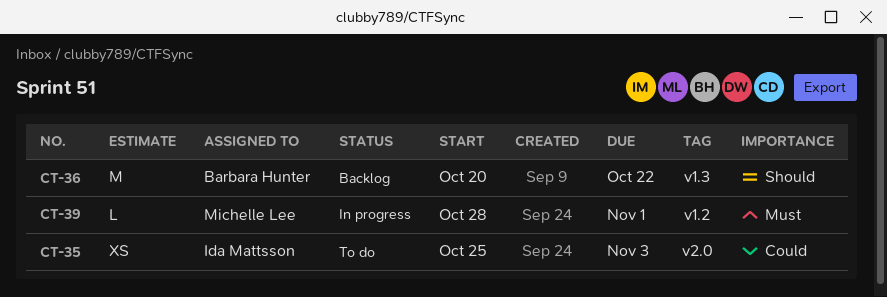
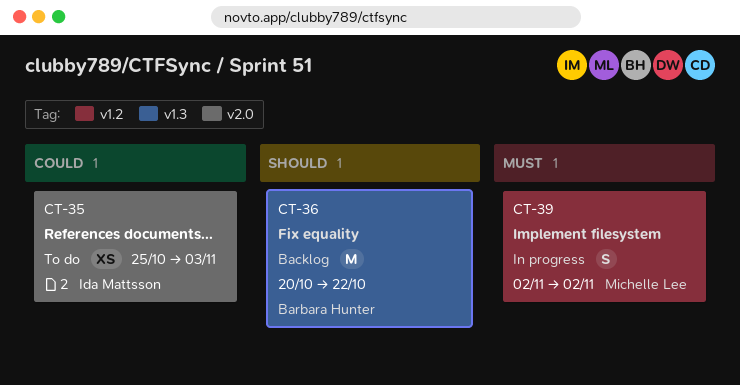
CT-39, estimate: L -> S
CT-39, start: Oct 28 -> Nov 2
CT-39, due: Nov 1 -> Nov 2

